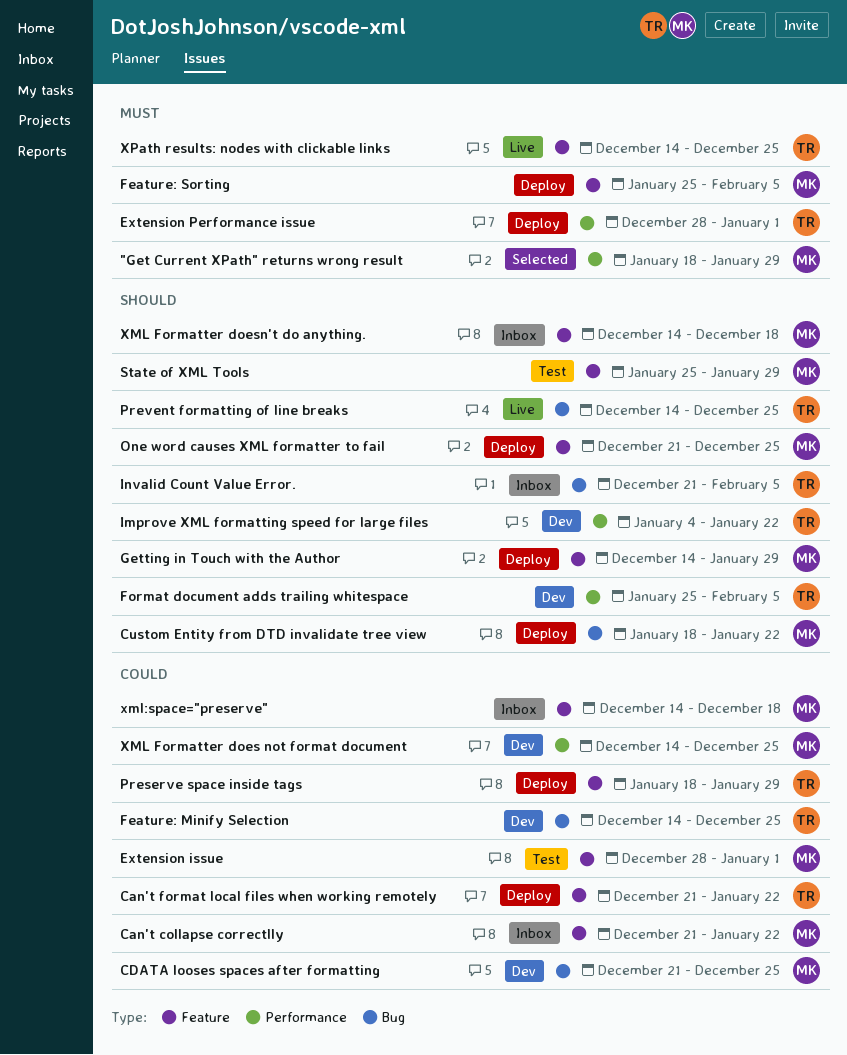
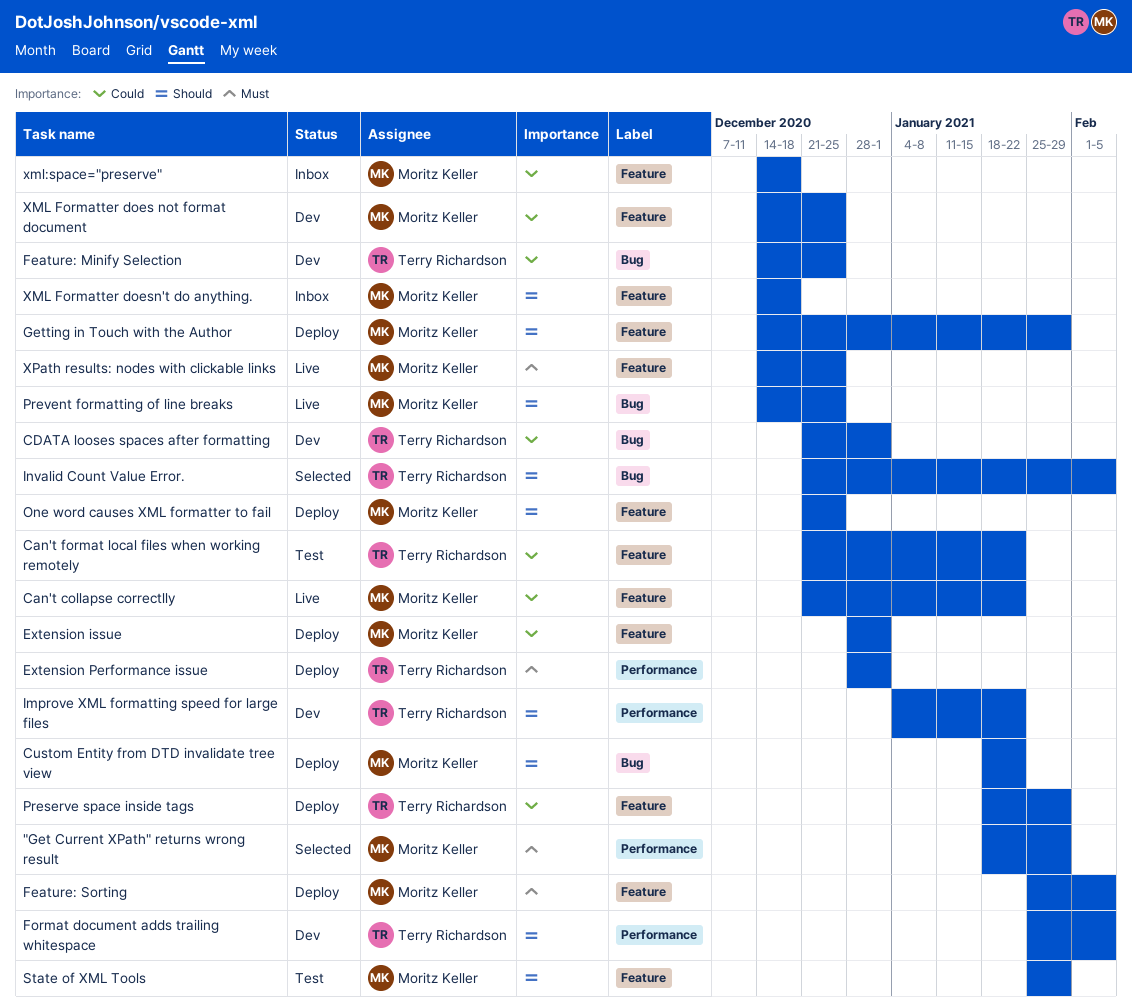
Can't collapse correctlly, status: Inbox -> Live
Can't format local files when working remotely, status: Deploy -> Test
CDATA looses spaces after formatting, owner: Moritz Keller -> Terry Richardson
CDATA looses spaces after formatting, due: Dec 25 -> Jan 1
Extension issue, status: Test -> Deploy
Invalid Count Value Error., status: Inbox -> Selected
Prevent formatting of line breaks, owner: Terry Richardson -> Moritz Keller
XML Formatter does not format document, label: Performance -> Feature
XPath results: nodes with clickable links, owner: Terry Richardson -> Moritz Keller

